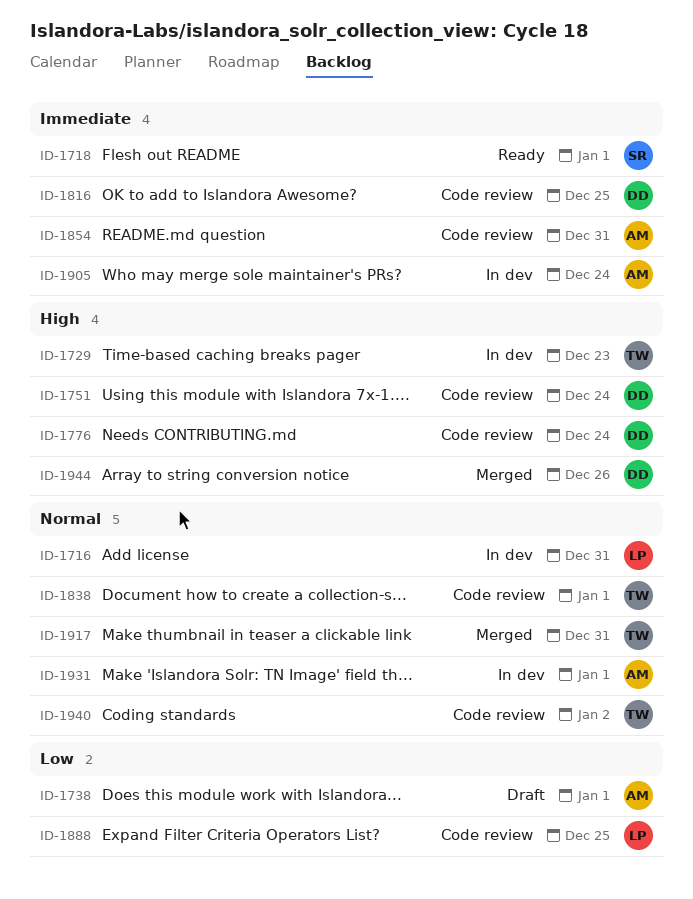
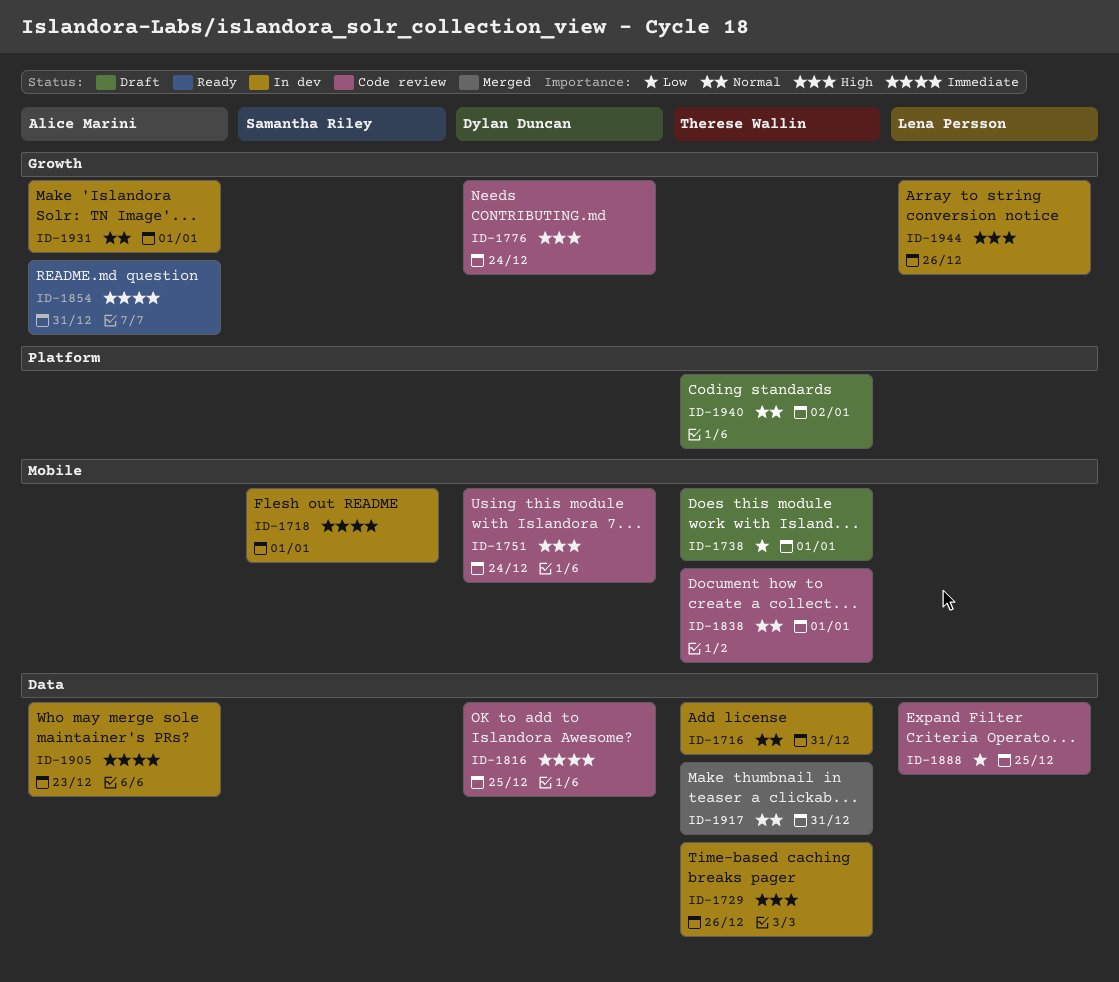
ID-1716, owner: Lena Persson -> Therese Wallin
ID-1718, status: Ready -> In dev
ID-1729, due: Dec 23 -> Dec 26
ID-1738, owner: Alice Marini -> Therese Wallin
ID-1854, status: Code review -> Ready
ID-1905, due: Dec 24 -> Dec 23
ID-1940, status: Code review -> Draft
ID-1944, status: Merged -> In dev
ID-1944, owner: Dylan Duncan -> Lena Persson

